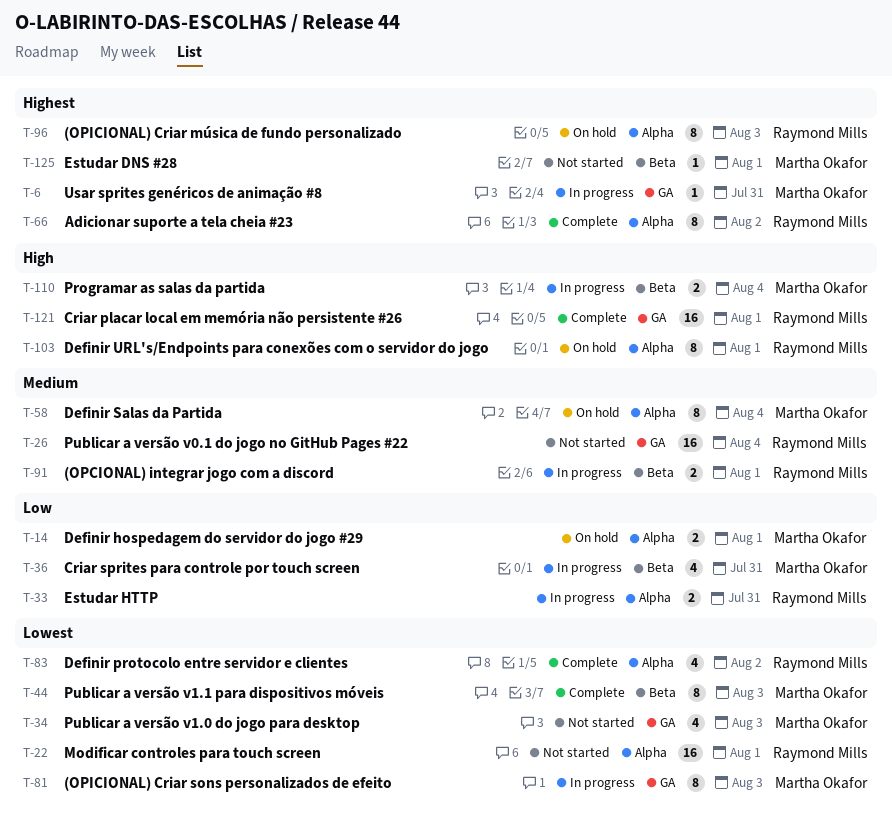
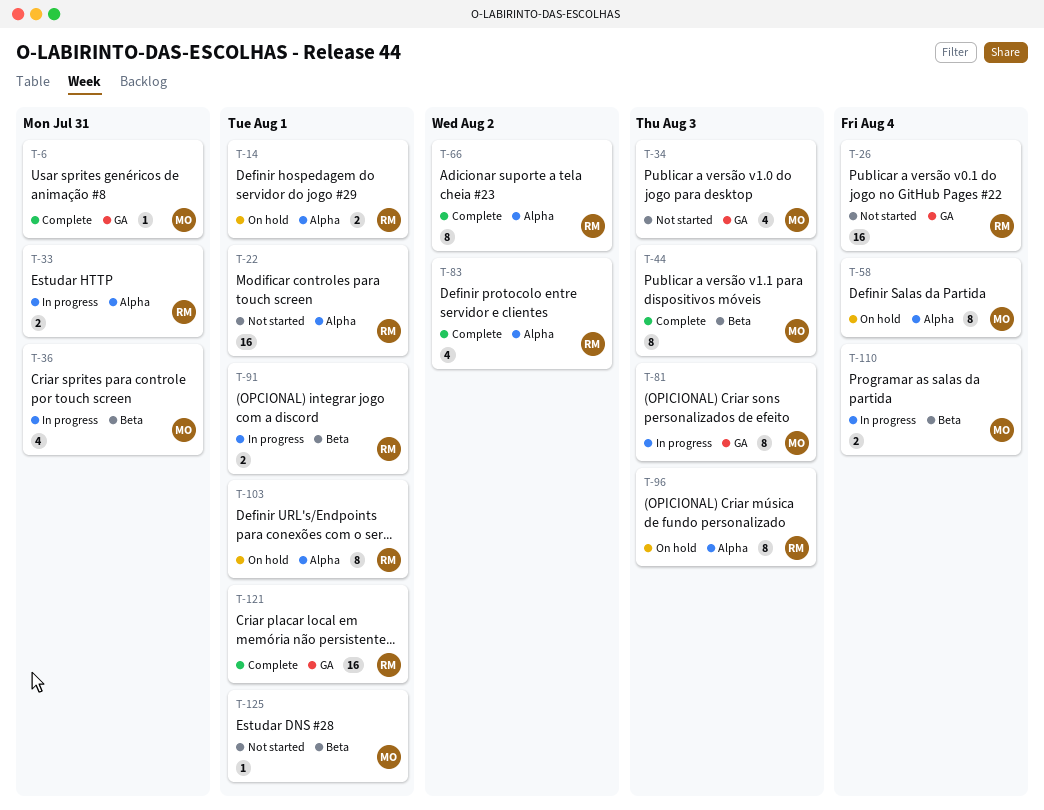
T-6, status: In progress -> Complete
T-14, owner: Martha Okafor -> Raymond Mills

